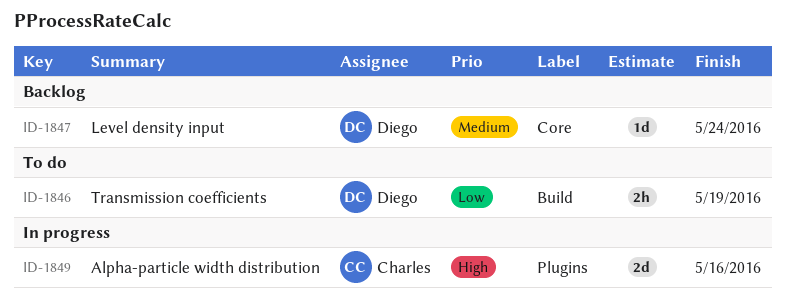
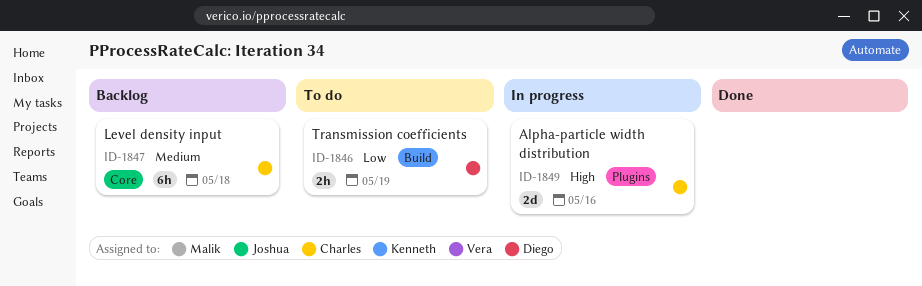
ID-1847, owner: Diego -> Charles
ID-1847, estimate: 1d -> 6h
ID-1847, due: May 24 -> May 18

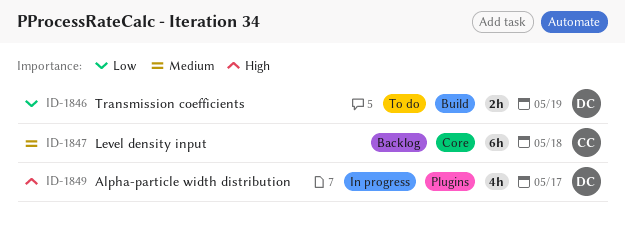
ID-1849, owner: Charles -> Diego
ID-1849, estimate: 2d -> 4h
ID-1849, due: May 16 -> May 17

